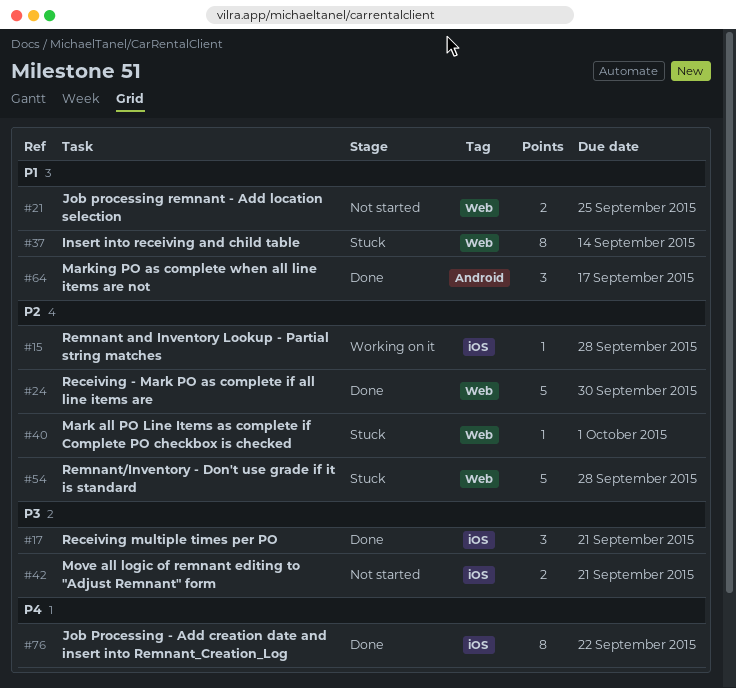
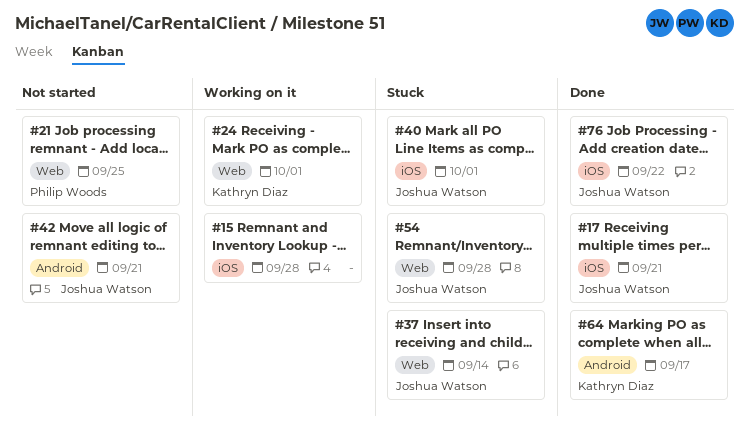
#24, status: Done -> Working on it
#24, due: Sep 30 -> Oct 1
#40, label: Web -> iOS
#42, label: iOS -> Android

